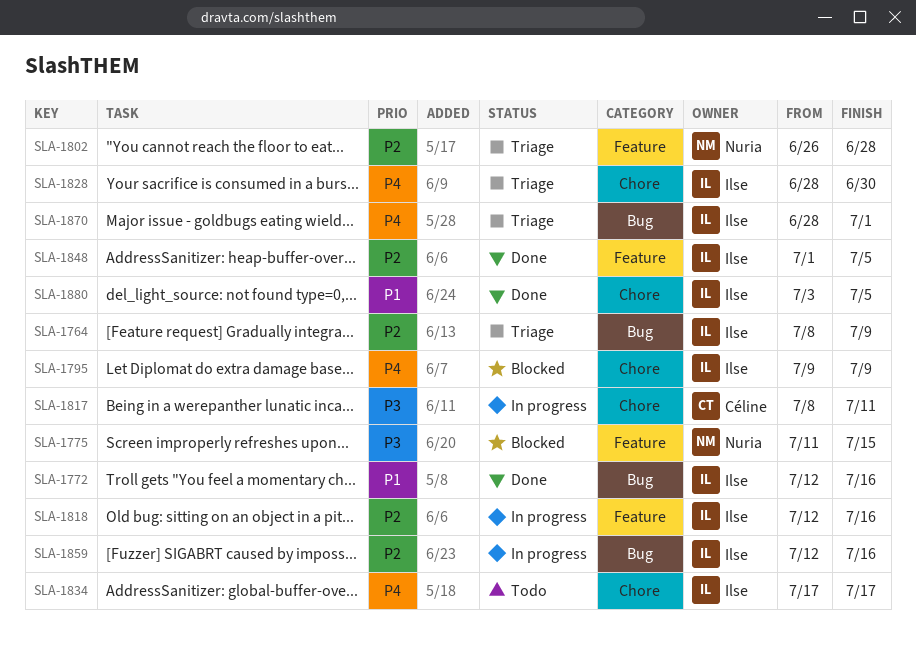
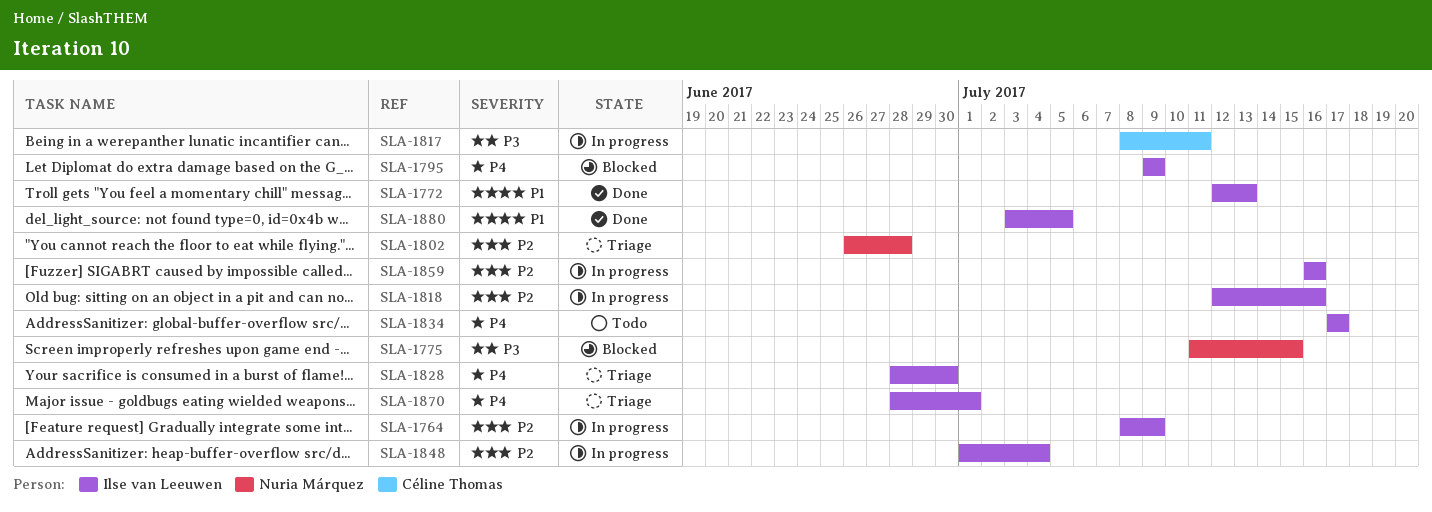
SLA-1764, status: Triage -> In progress
SLA-1772, due: Jul 16 -> Jul 13
SLA-1848, status: Done -> In progress
SLA-1848, due: Jul 5 -> Jul 4
SLA-1859, start: Jul 12 -> Jul 16

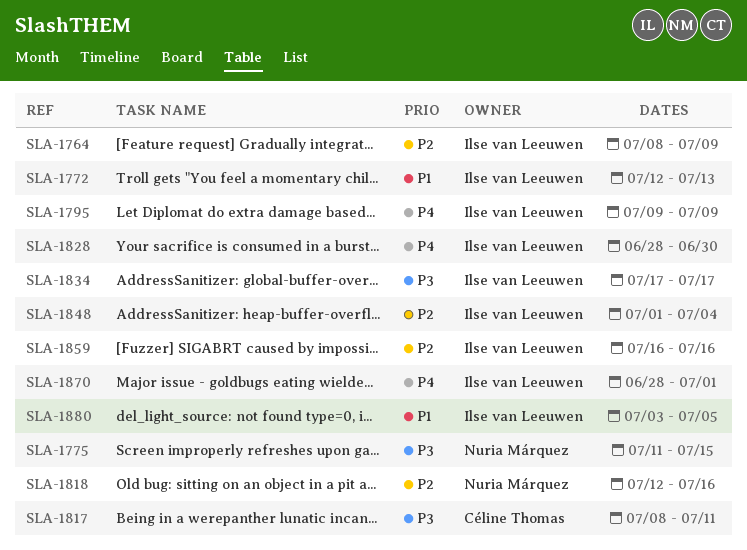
SLA-1802: present -> none
SLA-1818, owner: Ilse van Leeuwen -> Nuria Márquez
SLA-1834, priority: P4 -> P3

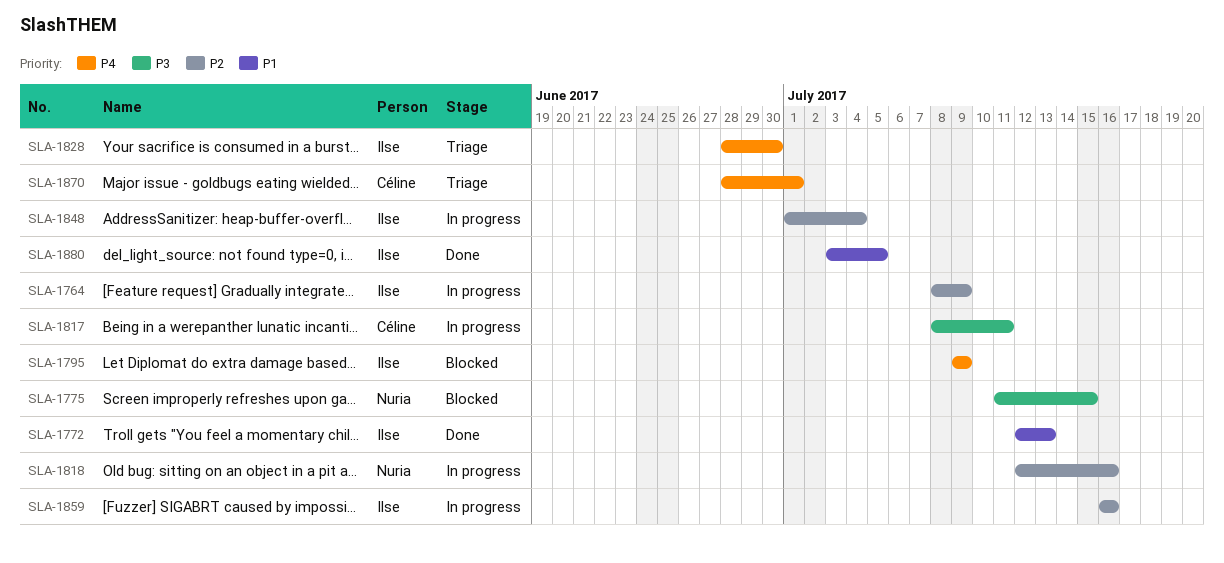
SLA-1834: present -> none
SLA-1870, owner: Ilse van Leeuwen -> Céline Thomas

